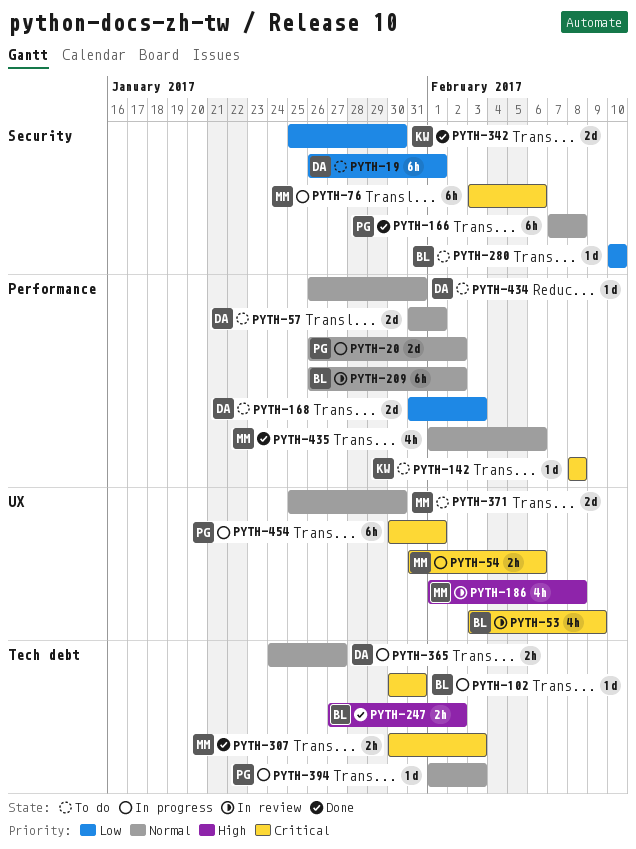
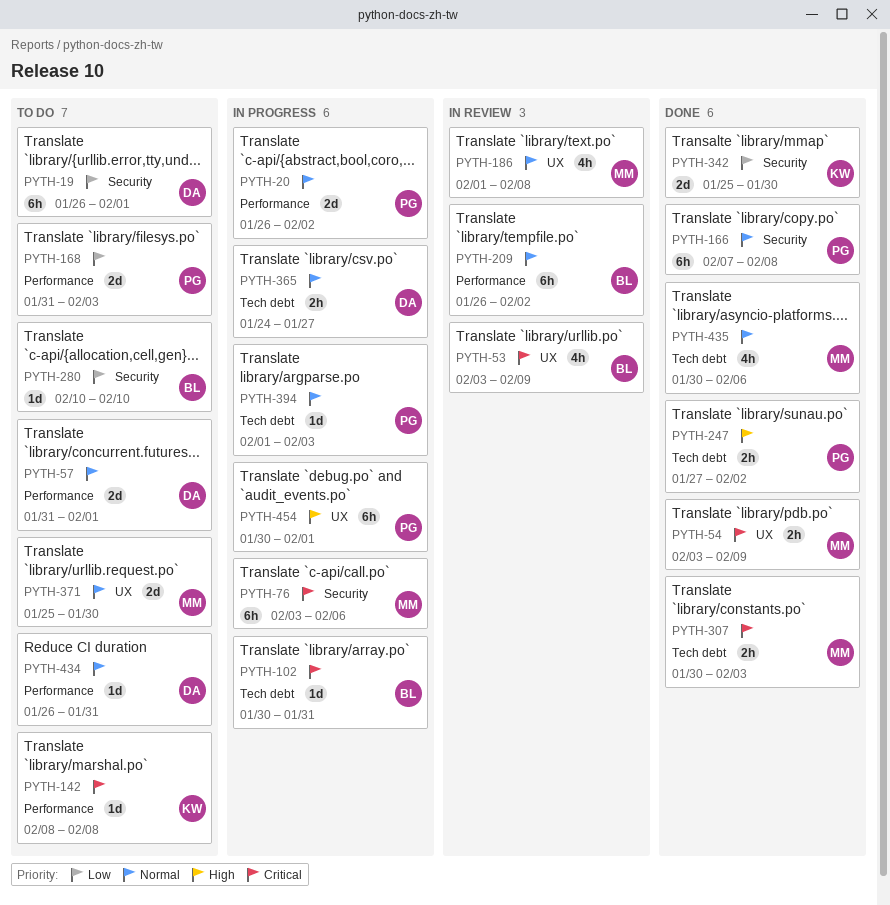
PYTH-54, status: In progress -> Done
PYTH-54, start: Jan 31 -> Feb 3
PYTH-54, due: Feb 6 -> Feb 9
PYTH-168, owner: DA -> PG
PYTH-186, priority: High -> Normal
PYTH-247, owner: BL -> PG
PYTH-435, label: Performance -> Tech debt
PYTH-435, start: Feb 1 -> Jan 30
PYTH-454, priority: Critical -> High

